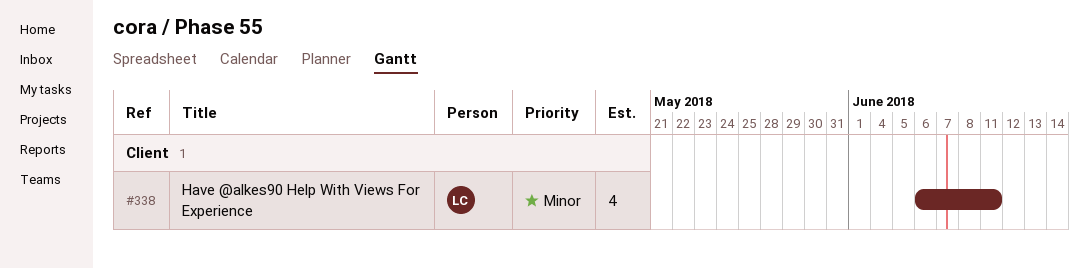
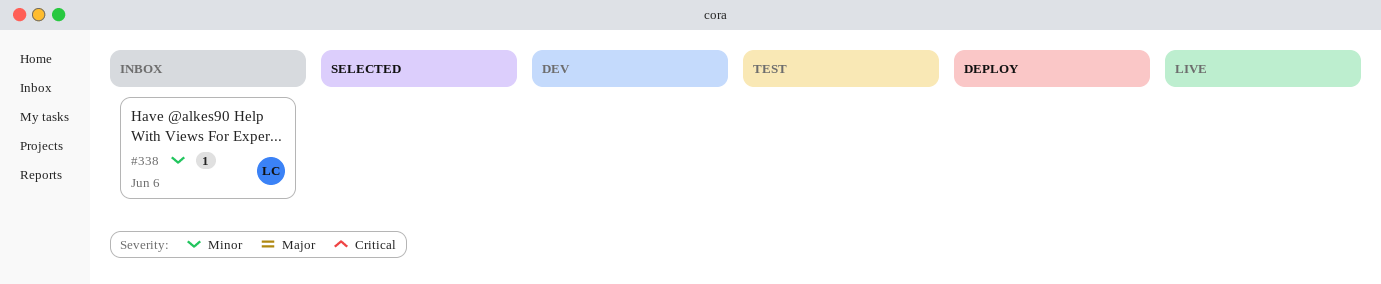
#338, estimate: 4 -> 1
#338, due: Jun 11 -> Jun 6

